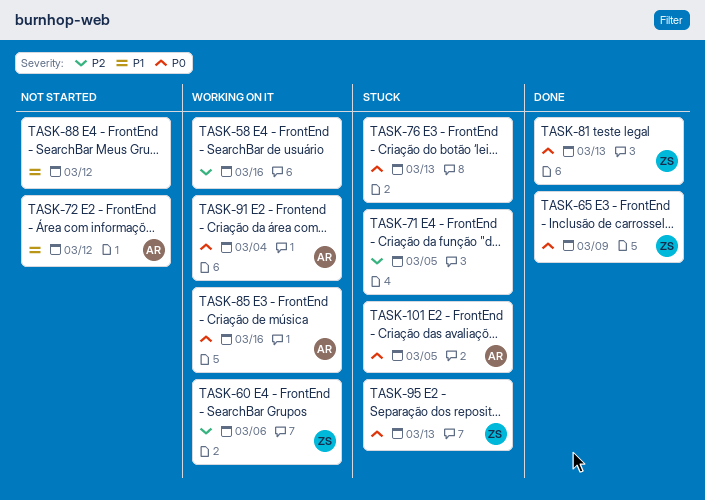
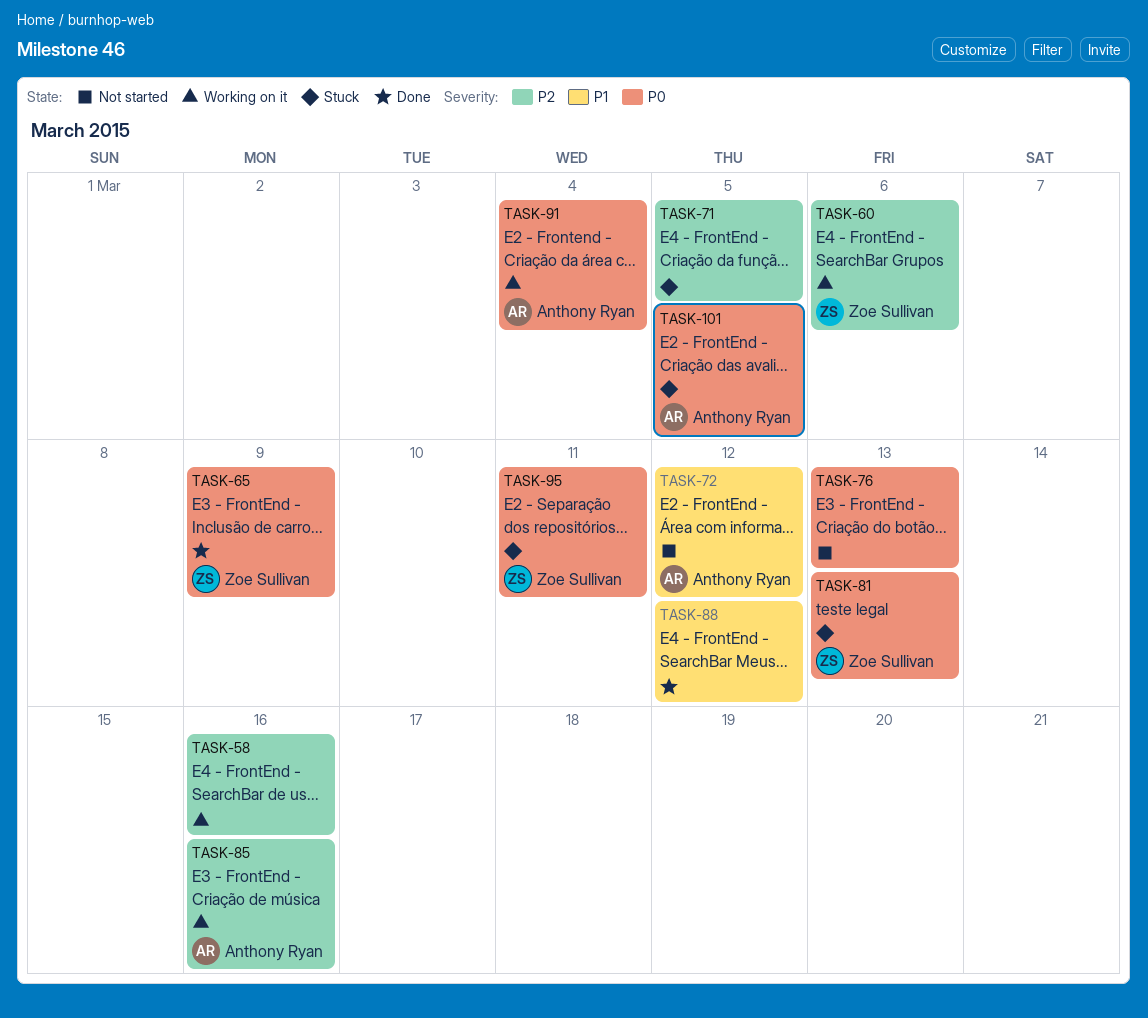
TASK-76, status: Stuck -> Not started
TASK-81, status: Done -> Stuck
TASK-85, priority: P0 -> P2
TASK-88, status: Not started -> Done
TASK-95, due: Mar 13 -> Mar 11

